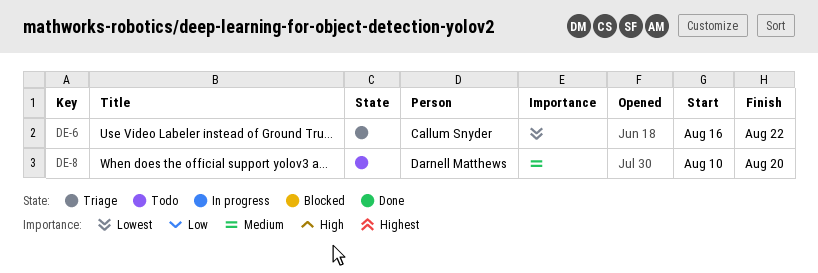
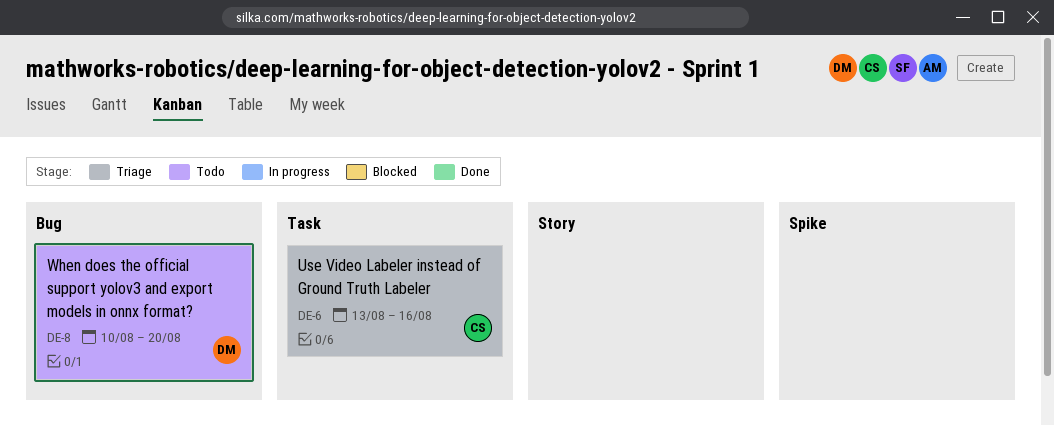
DE-6, start: Aug 16 -> Aug 13
DE-6, due: Aug 22 -> Aug 16

